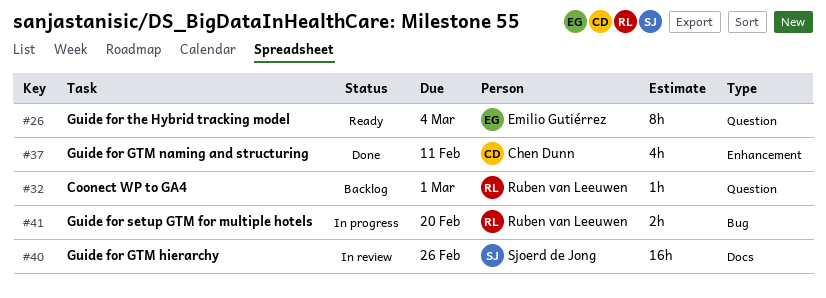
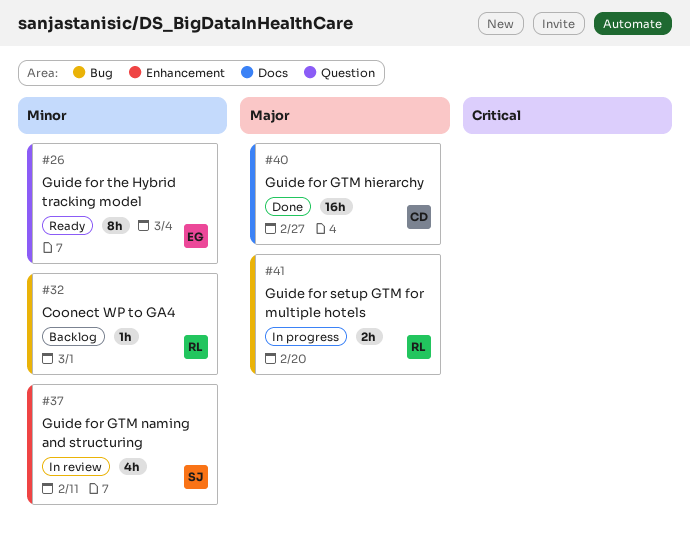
#32, label: Question -> Bug
#37, status: Done -> In review
#37, owner: Chen Dunn -> Sjoerd de Jong
#40, status: In review -> Done
#40, owner: Sjoerd de Jong -> Chen Dunn
#40, due: Feb 26 -> Feb 27

